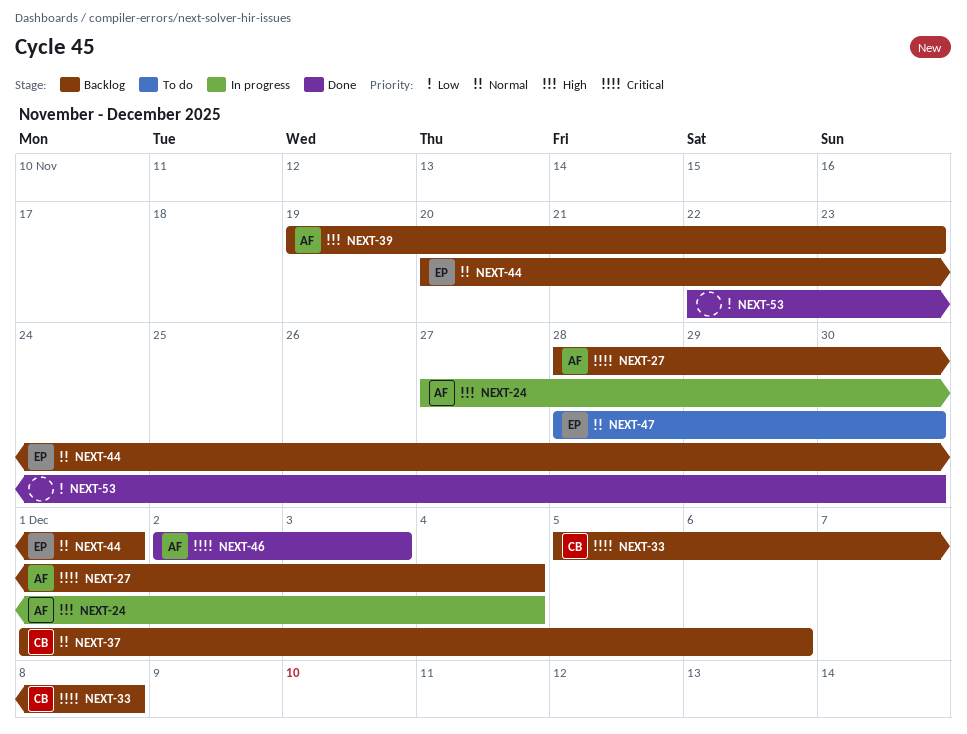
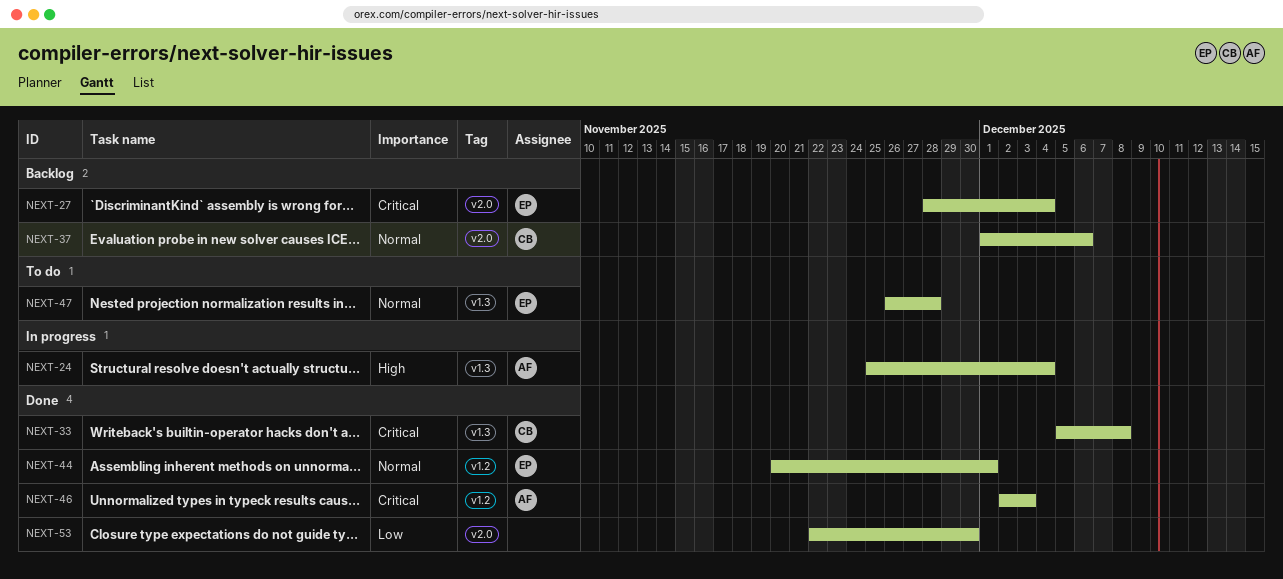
NEXT-24, start: Nov 27 -> Nov 25
NEXT-27, owner: AF -> EP
NEXT-33, status: Backlog -> Done
NEXT-39: present -> none
NEXT-44, status: Backlog -> Done
NEXT-47, start: Nov 28 -> Nov 26
NEXT-47, due: Nov 30 -> Nov 28

